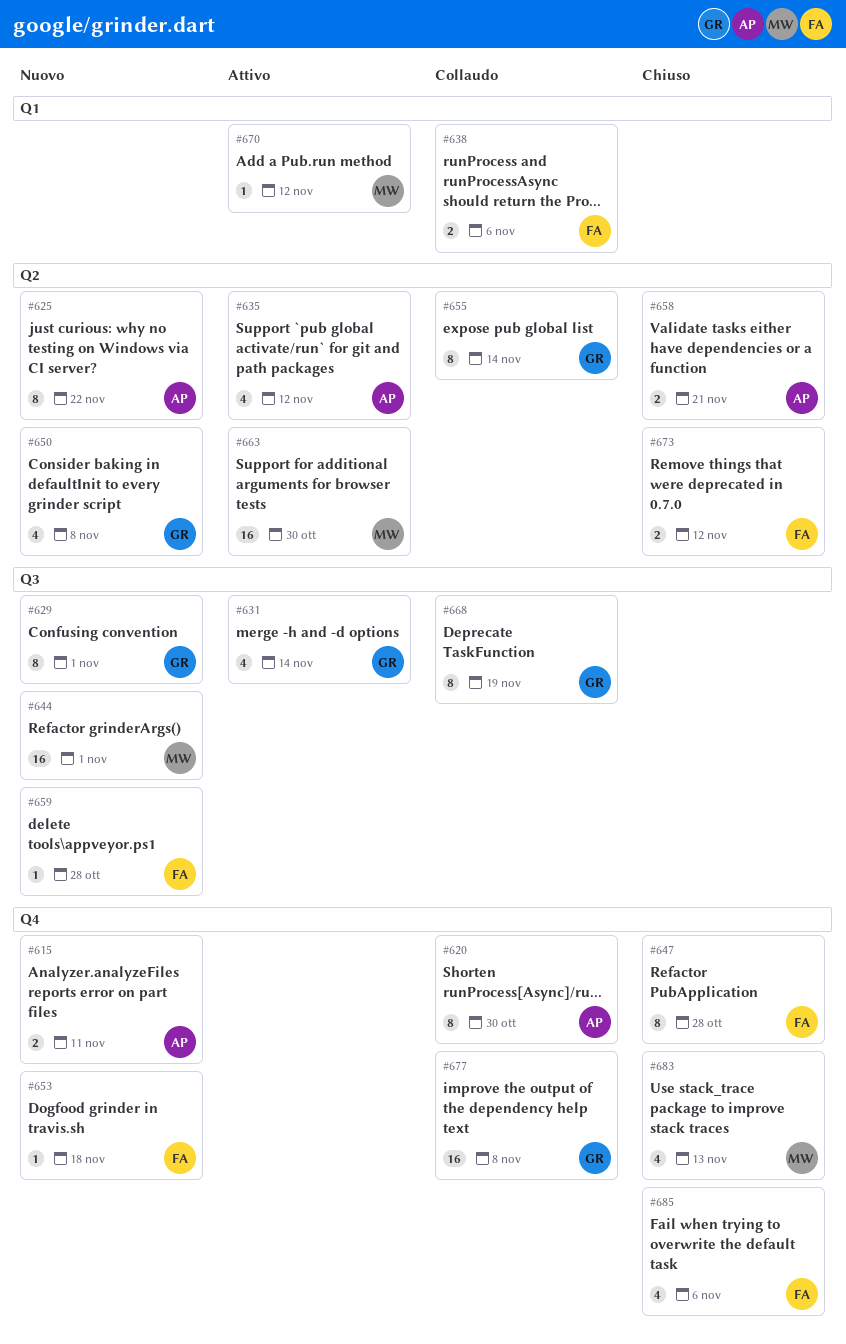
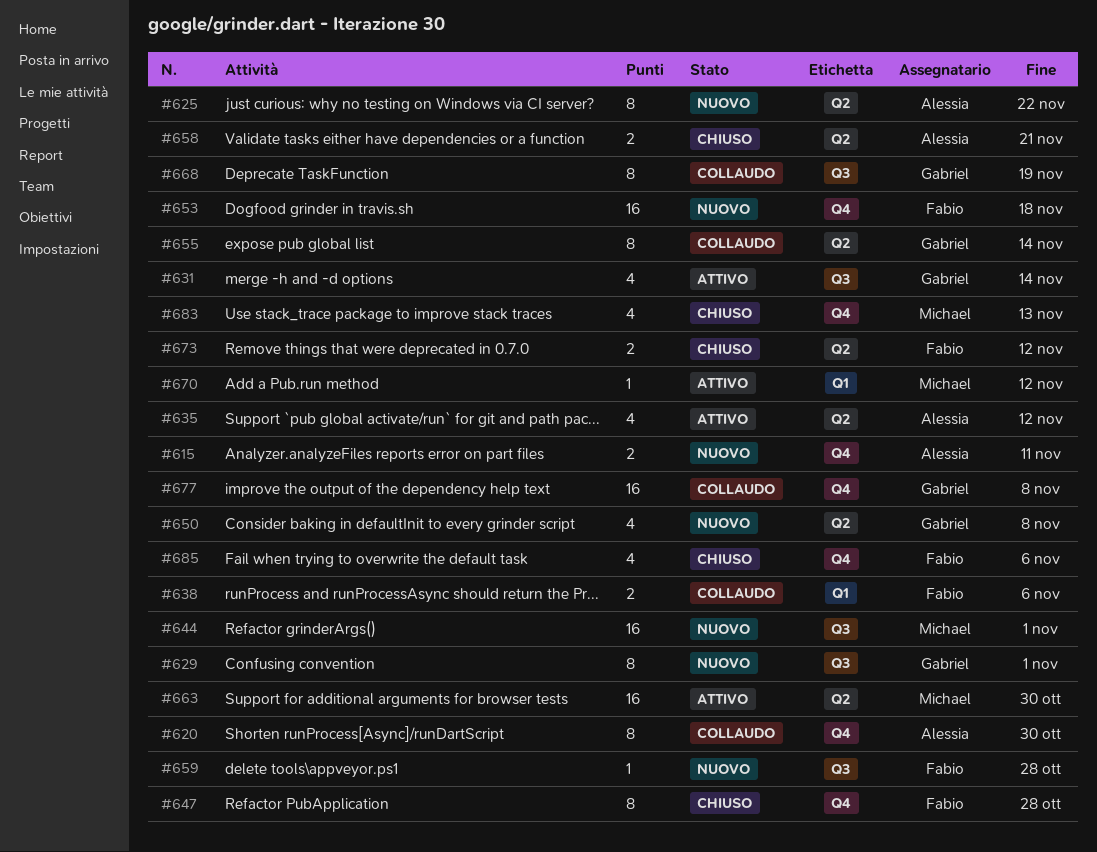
#653, estimate: 1 -> 16

